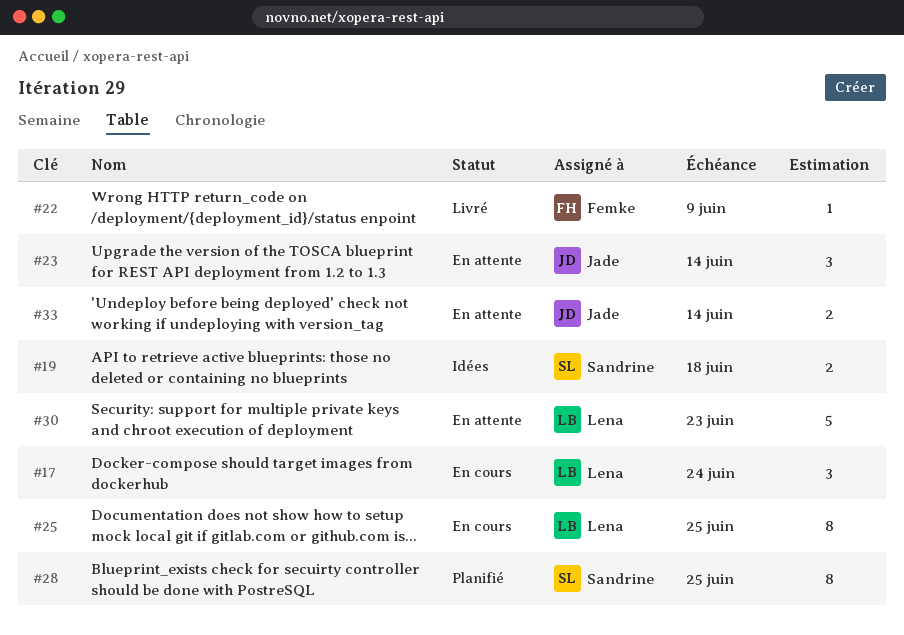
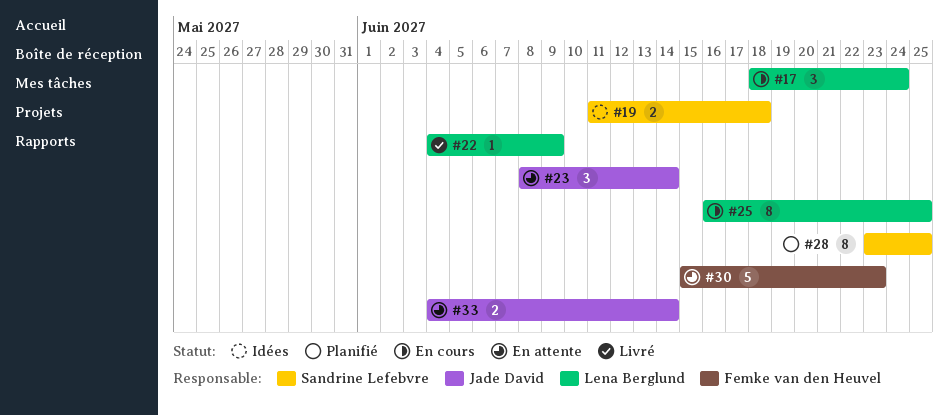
#22, owner: Femke van den Heuvel -> Lena Berglund
#30, owner: Lena Berglund -> Femke van den Heuvel

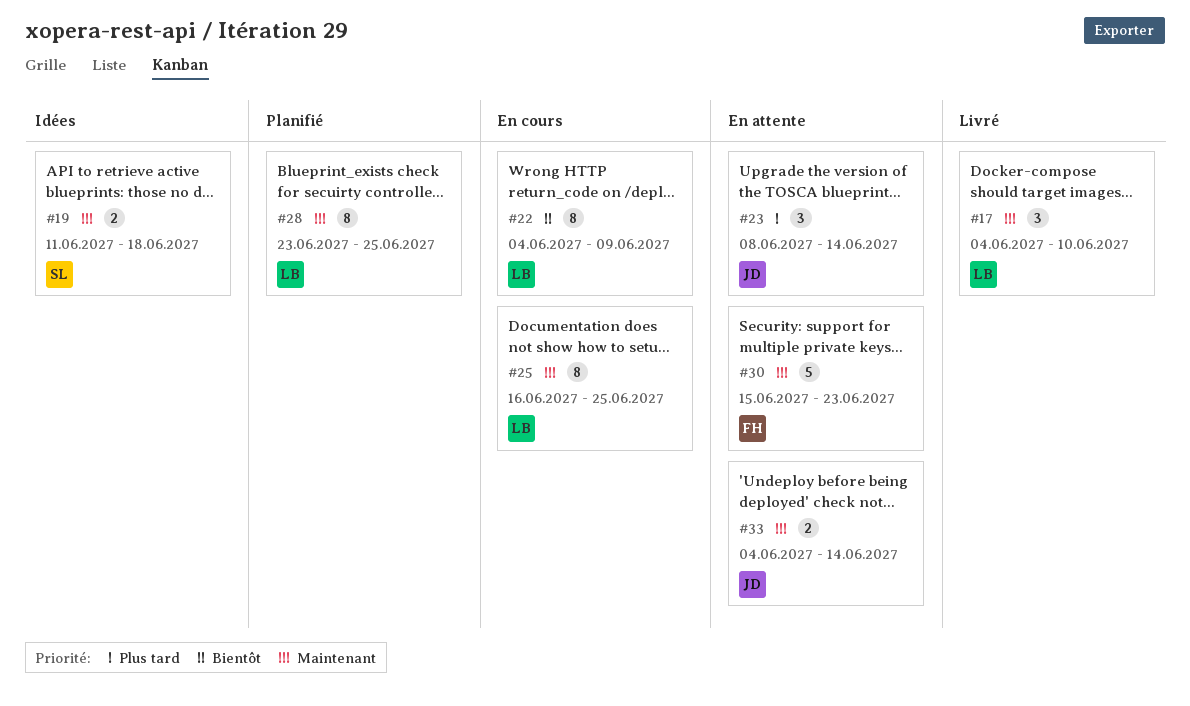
#17, status: En cours -> Livré
#17, start: Jun 18 -> Jun 4
#17, due: Jun 24 -> Jun 10
#22, status: Livré -> En cours
#22, estimate: 1 -> 8
#28, owner: Sandrine Lefebvre -> Lena Berglund

